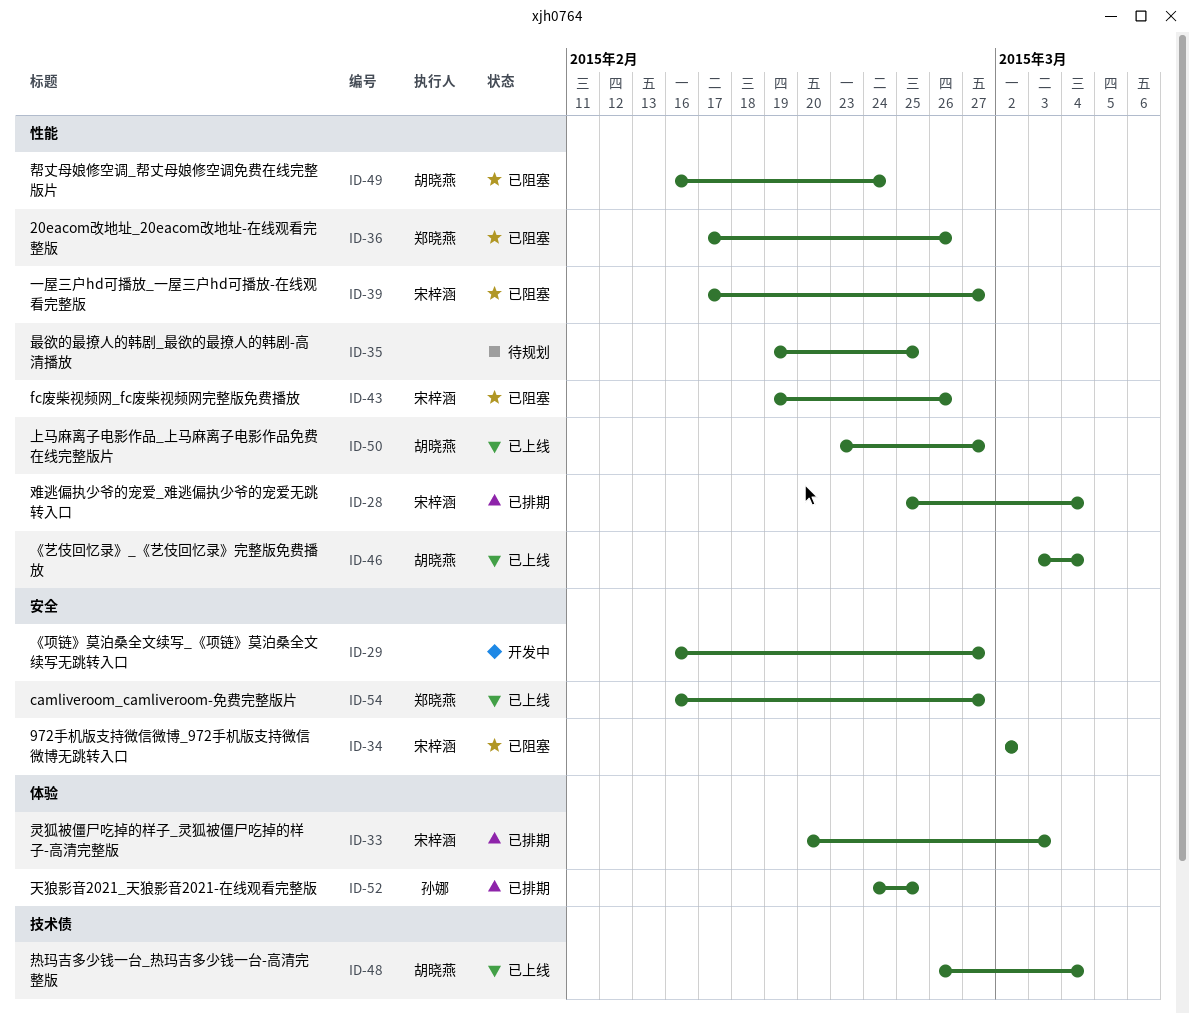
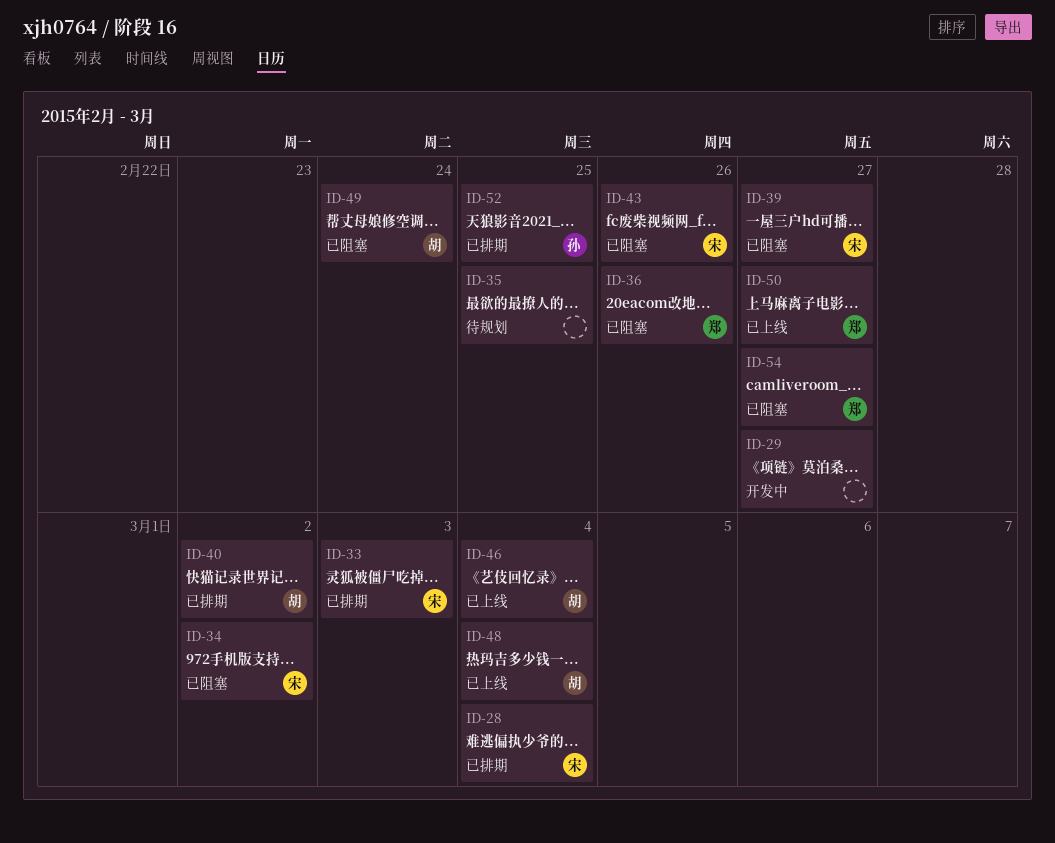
ID-40: none -> present
ID-50, owner: 胡晓燕 -> 郑晓燕
ID-54, status: 已上线 -> 已阻塞

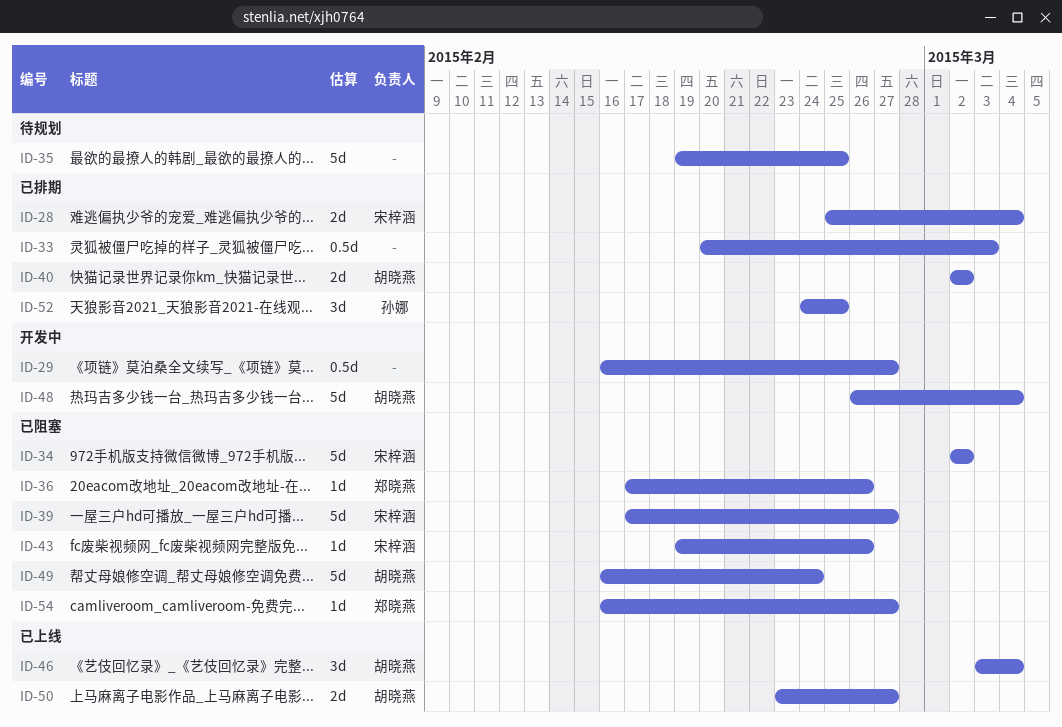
ID-33, owner: 宋梓涵 -> none
ID-48, status: 已上线 -> 开发中
ID-50, owner: 郑晓燕 -> 胡晓燕

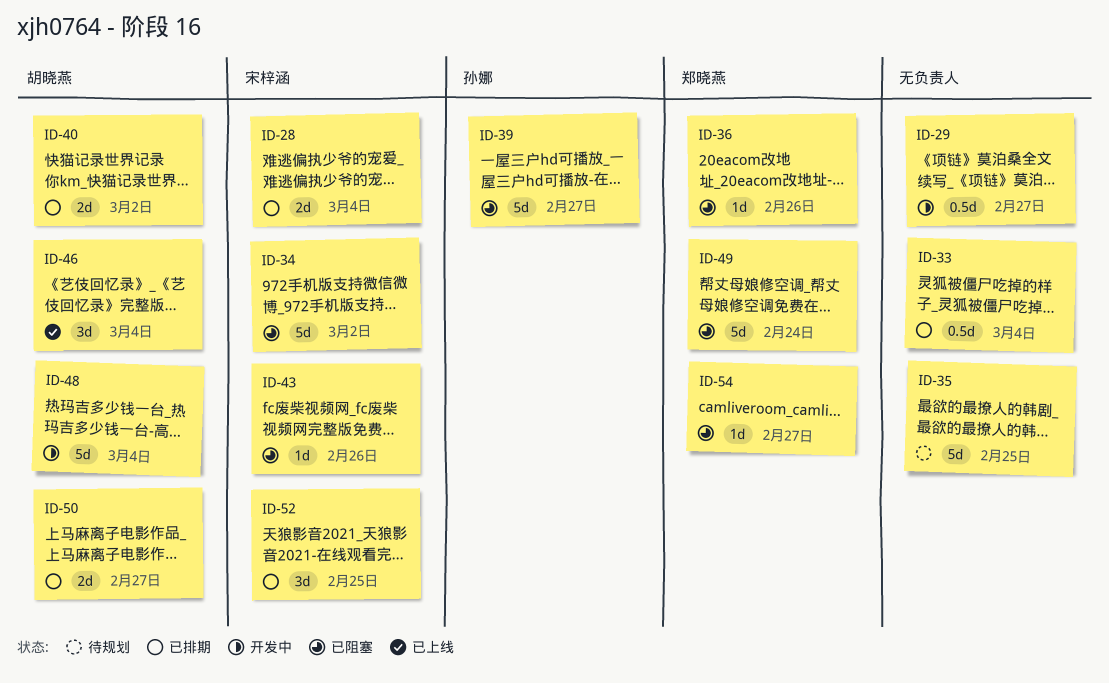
ID-33, due: Mar 3 -> Mar 4
ID-39, owner: 宋梓涵 -> 孙娜
ID-49, owner: 胡晓燕 -> 郑晓燕
ID-50, status: 已上线 -> 已排期
ID-52, owner: 孙娜 -> 宋梓涵

